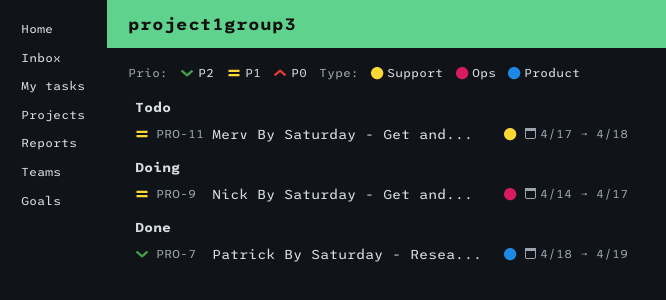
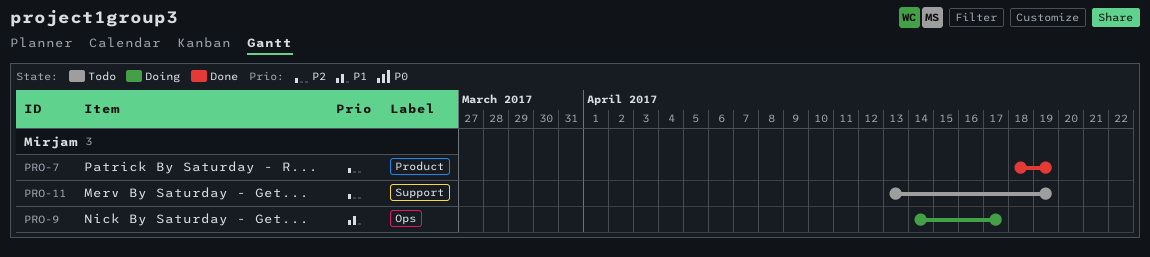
PRO-11, priority: P1 -> P2
PRO-11, start: Apr 17 -> Apr 13
PRO-11, due: Apr 18 -> Apr 19

